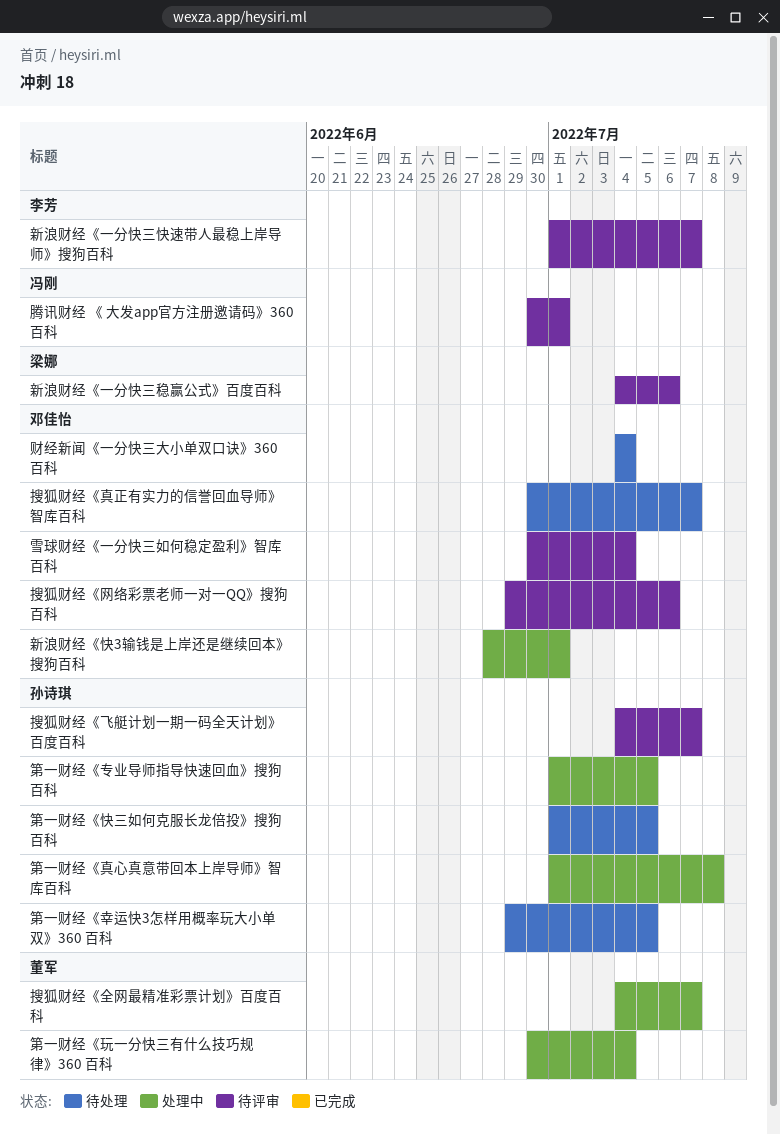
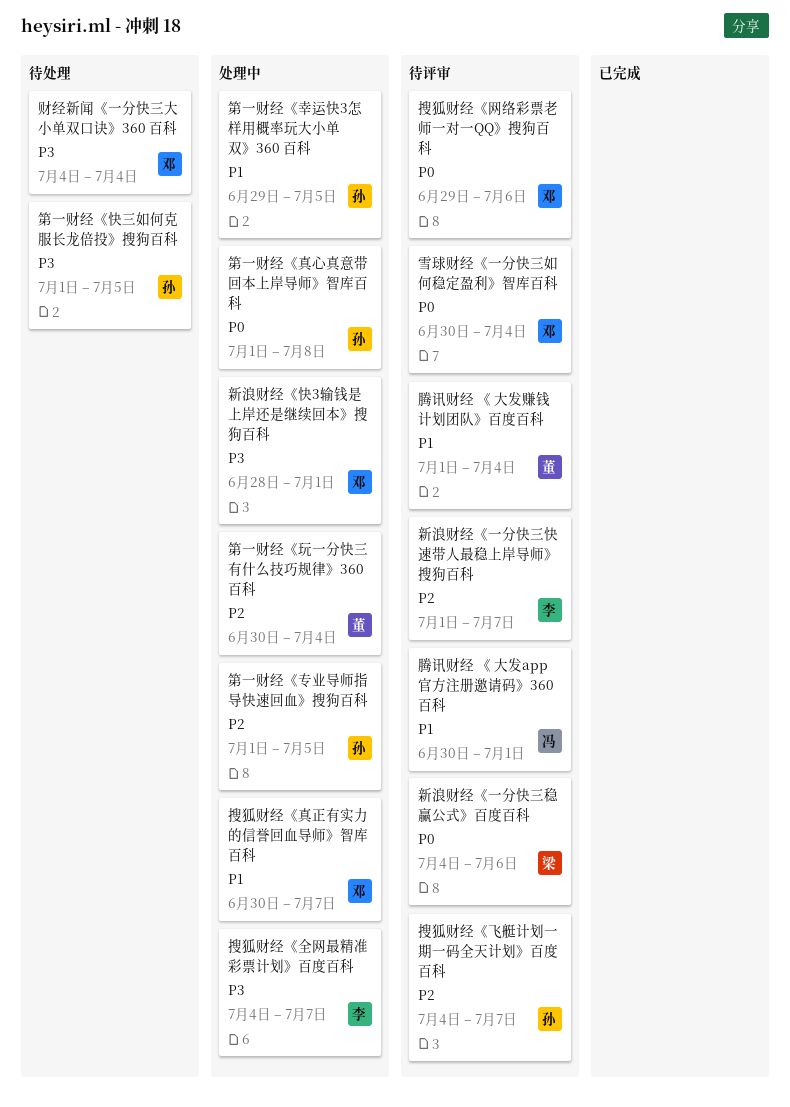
搜狐财经《全网最精准彩票计划》百度百科, owner: 董军 -> 李芳
搜狐财经《真正有实力的信誉回血导师》智库百科, status: 待处理 -> 处理中
第一财经《幸运快3怎样用概率玩大小单双》360 百科, status: 待处理 -> 处理中
腾讯财经 《 大发赚钱计划团队》百度百科: none -> present

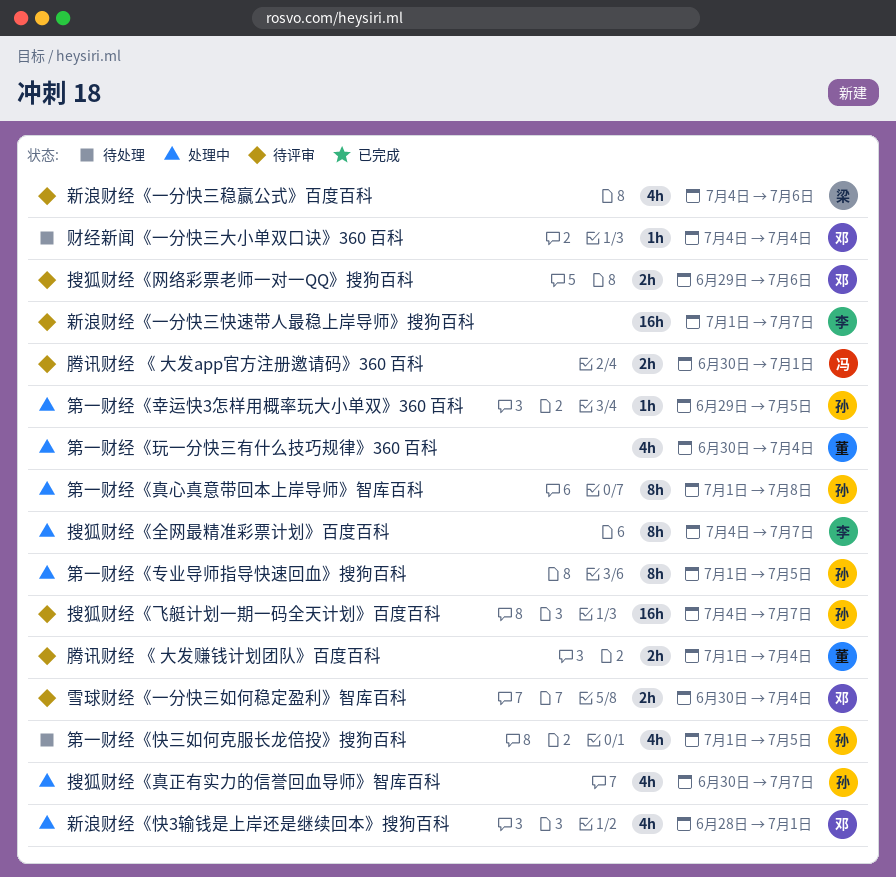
搜狐财经《真正有实力的信誉回血导师》智库百科, owner: 邓 -> 孙

